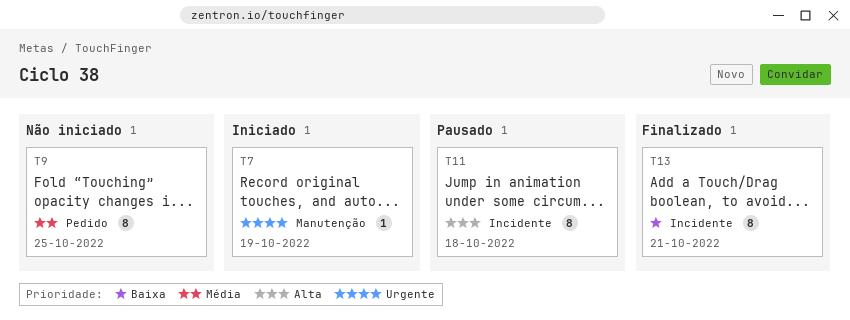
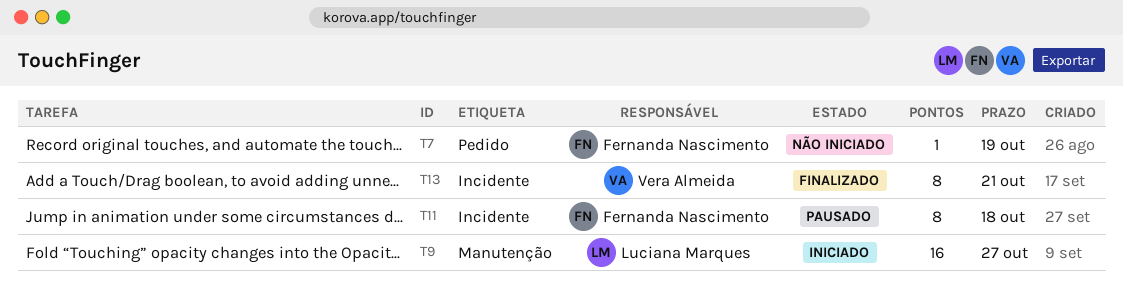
T7, status: Iniciado -> Não iniciado
T7, label: Manutenção -> Pedido
T9, status: Não iniciado -> Iniciado
T9, label: Pedido -> Manutenção
T9, estimate: 8 -> 16
T9, due: Oct 25 -> Oct 27

